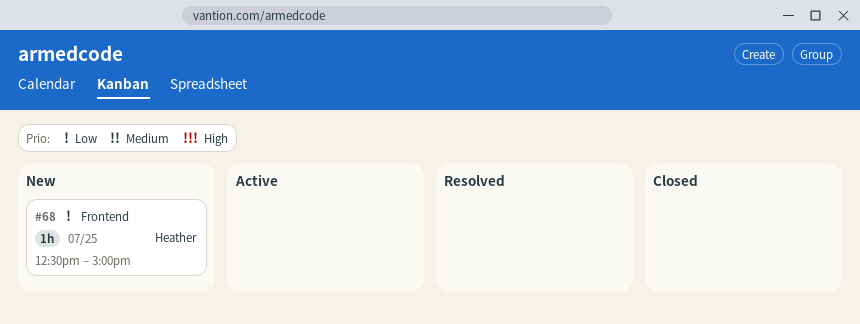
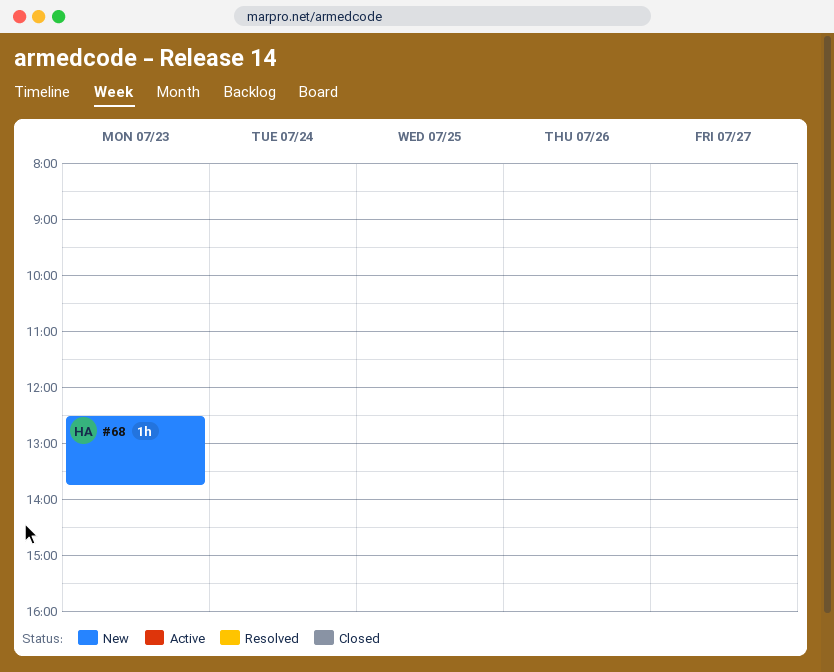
#68, day: Jul 25 -> Jul 23
#68, ends: 15:00 -> 13:45

